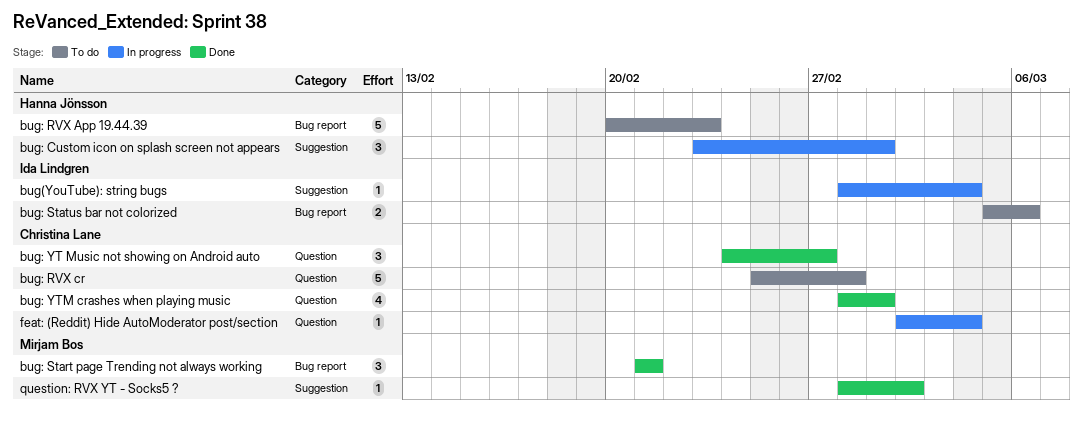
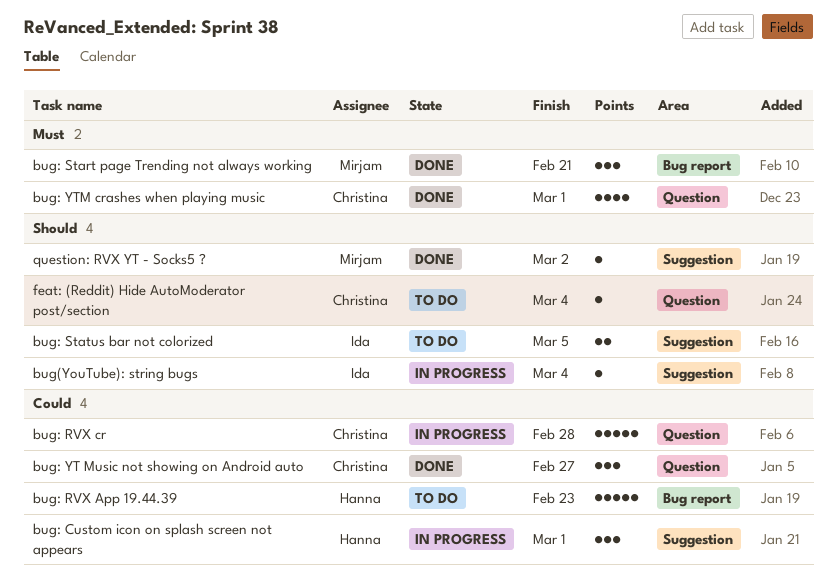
bug: RVX cr, status: To do -> In progress
bug: Status bar not colorized, label: Bug report -> Suggestion
bug: Status bar not colorized, due: Mar 6 -> Mar 5
feat: (Reddit) Hide AutoModerator post/section, status: In progress -> To do

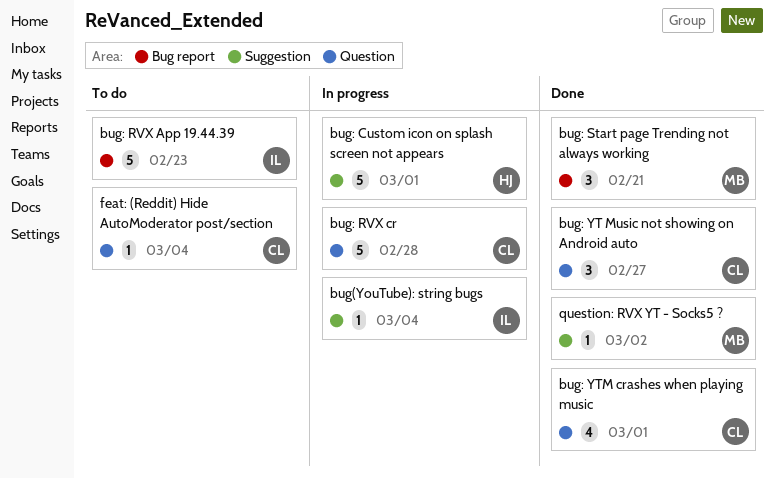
bug: Custom icon on splash screen not appears, estimate: 3 -> 5
bug: RVX App 19.44.39, owner: Hanna -> Ida
bug: Status bar not colorized: present -> none

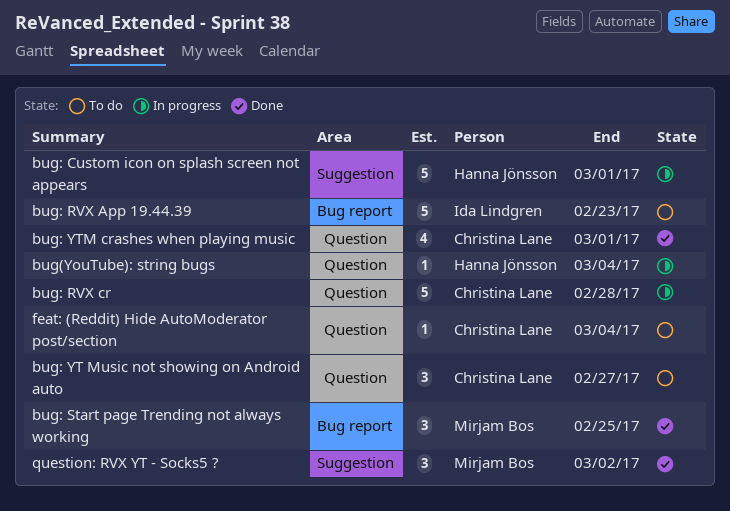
bug(YouTube): string bugs, owner: Ida Lindgren -> Hanna Jönsson
bug(YouTube): string bugs, label: Suggestion -> Question
bug: Start page Trending not always working, due: Feb 21 -> Feb 25
bug: YT Music not showing on Android auto, status: Done -> To do
question: RVX YT - Socks5 ?, estimate: 1 -> 3

